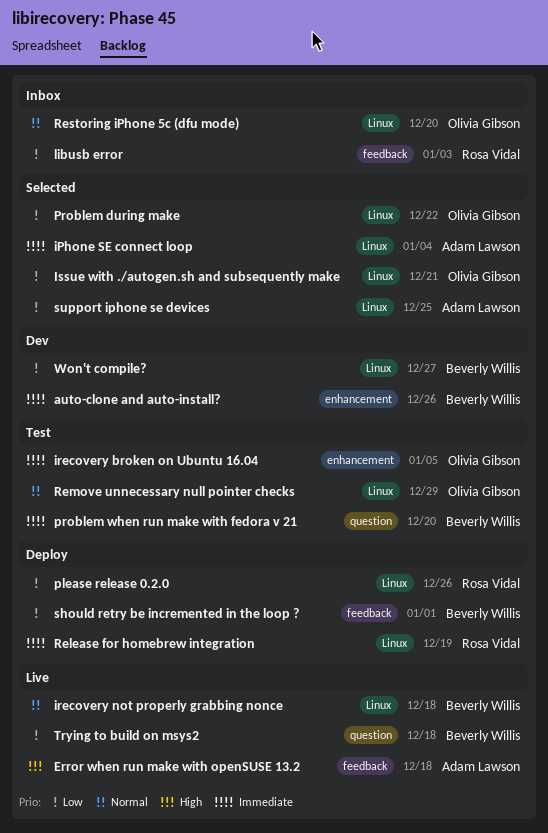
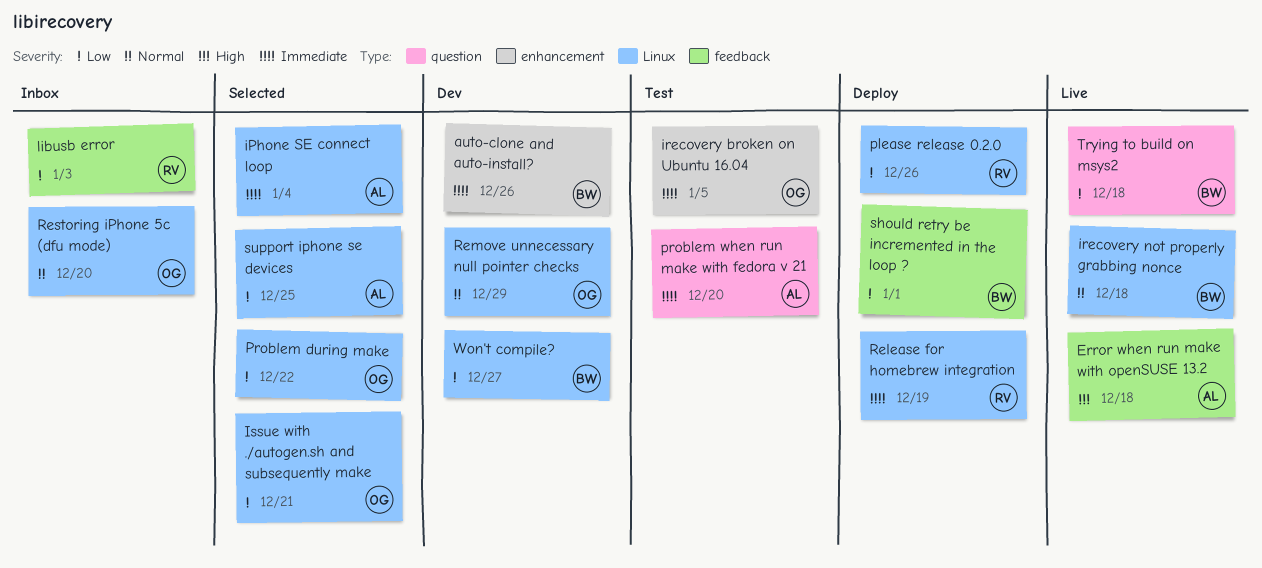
problem when run make with fedora v 21, owner: Beverly Willis -> Adam Lawson
Remove unnecessary null pointer checks, status: Test -> Dev

